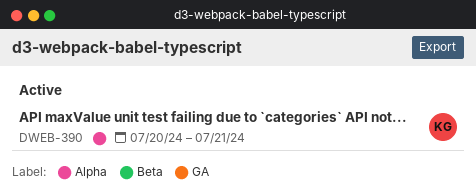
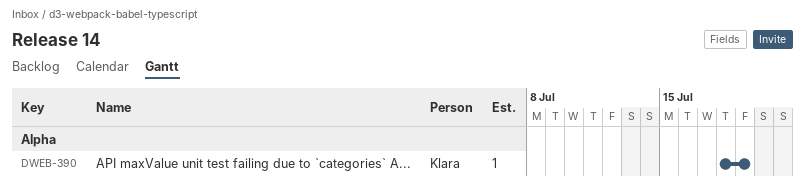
DWEB-390, start: Jul 20 -> Jul 18
DWEB-390, due: Jul 21 -> Jul 19

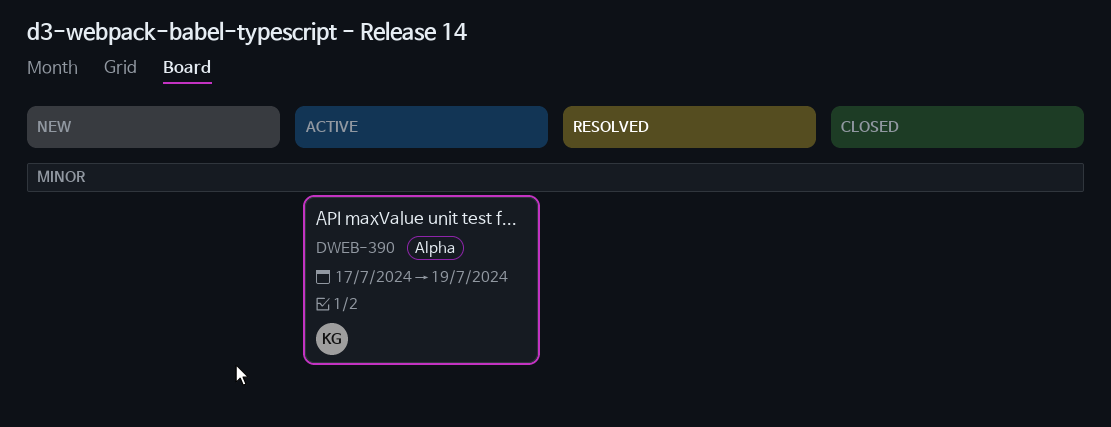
DWEB-390, start: Jul 18 -> Jul 17

